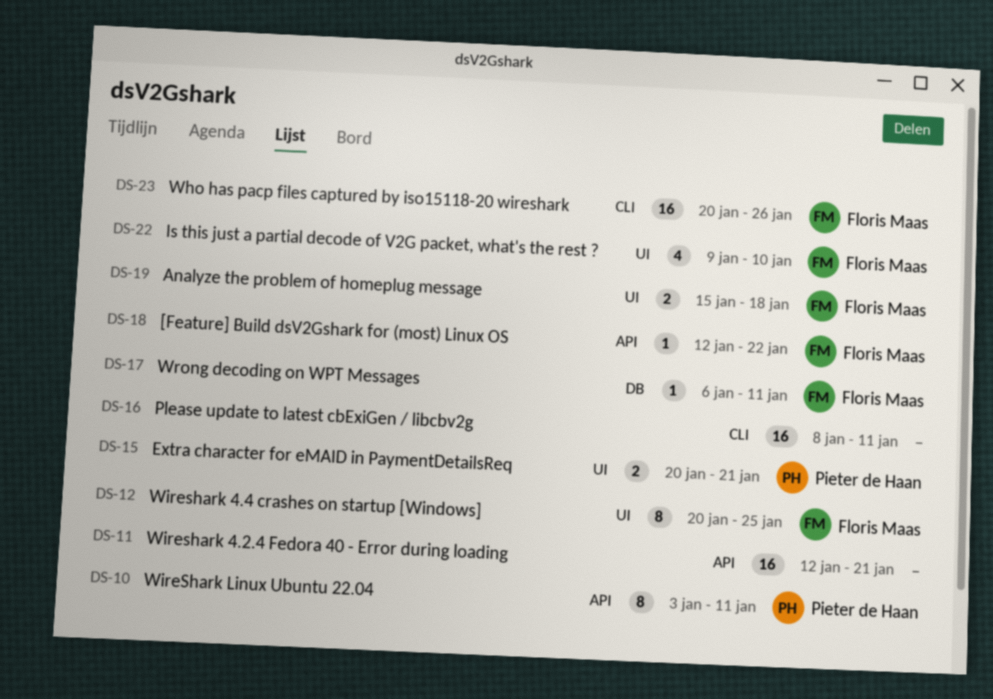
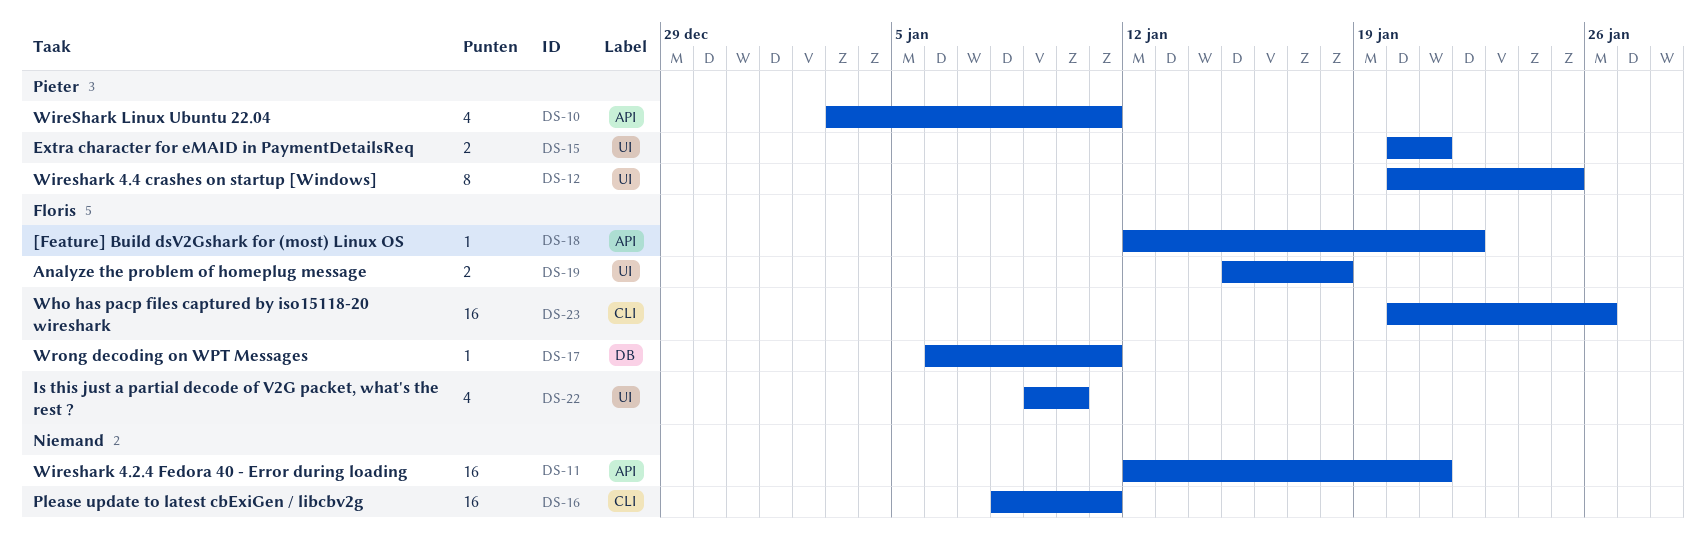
DS-10, estimate: 8 -> 4
DS-12, owner: Floris Maas -> Pieter de Haan

